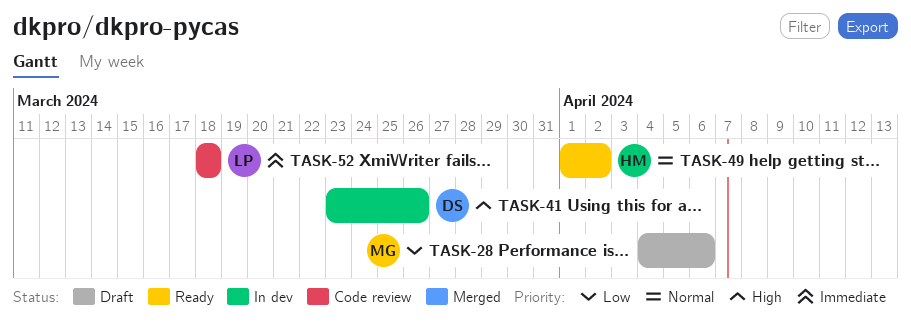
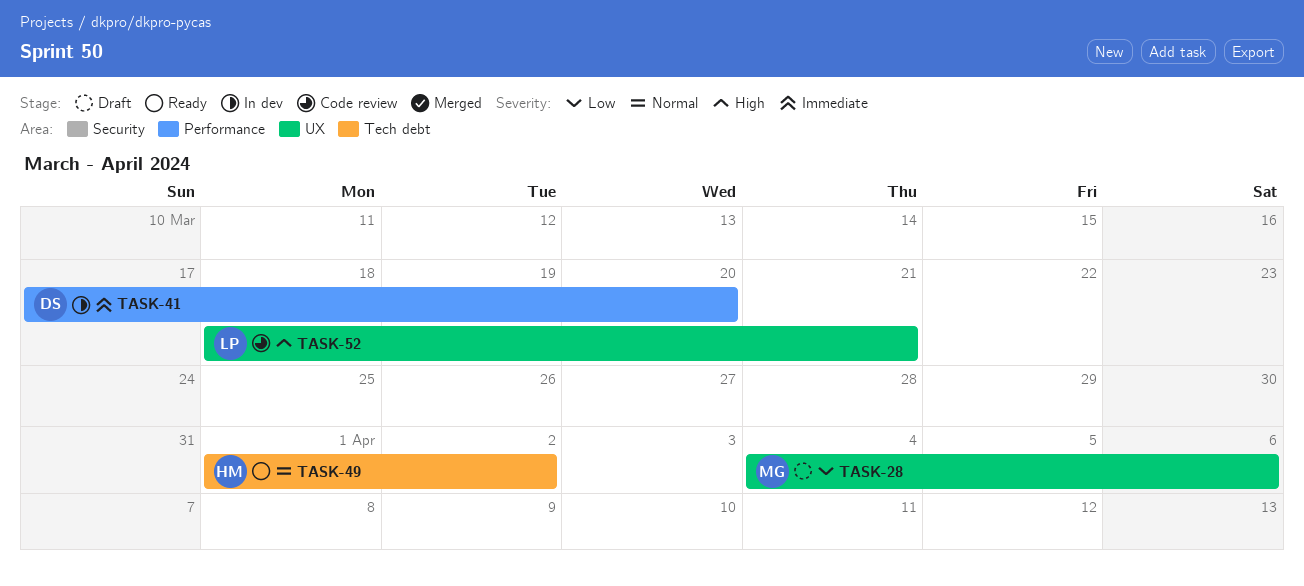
TASK-41, priority: High -> Immediate
TASK-41, start: Mar 23 -> Mar 17
TASK-41, due: Mar 26 -> Mar 20
TASK-52, priority: Immediate -> High
TASK-52, due: Mar 18 -> Mar 21

